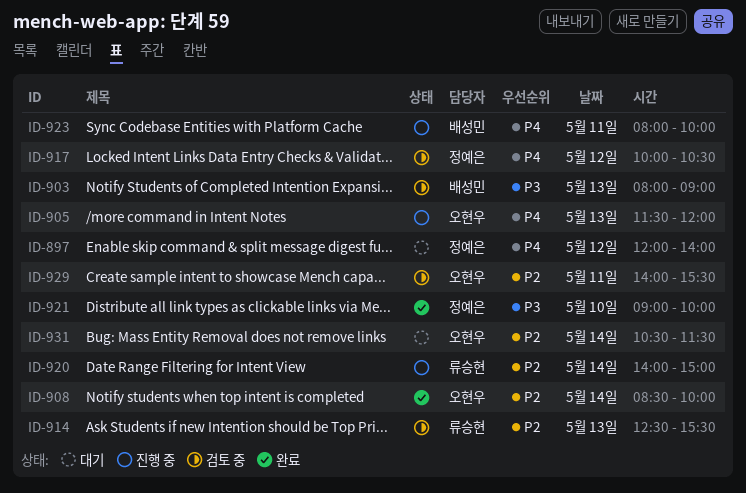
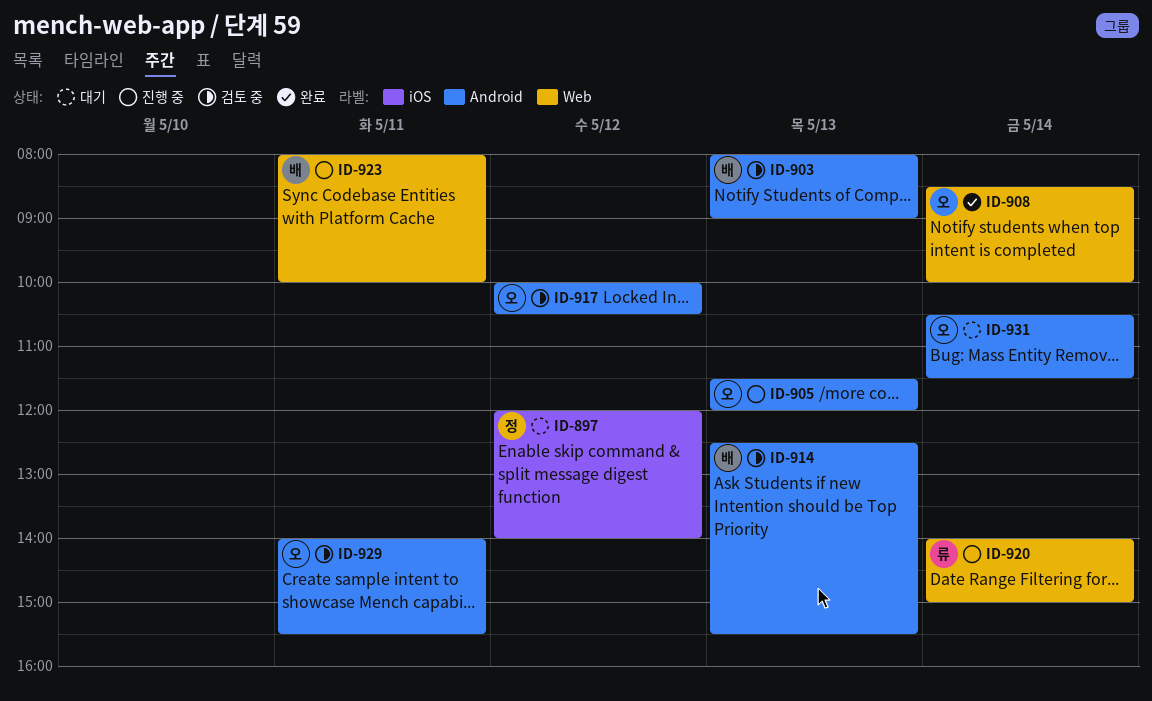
ID-914, owner: 류승현 -> 배성민
ID-917, owner: 정예은 -> 오현우
ID-921: present -> none

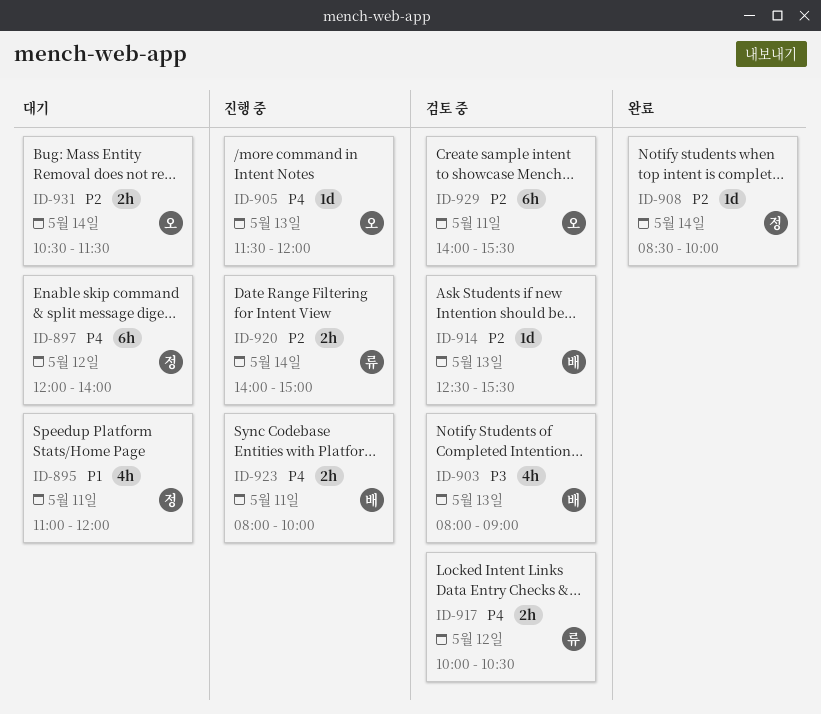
ID-895: none -> present
ID-908, owner: 오 -> 정
ID-917, owner: 오 -> 류

